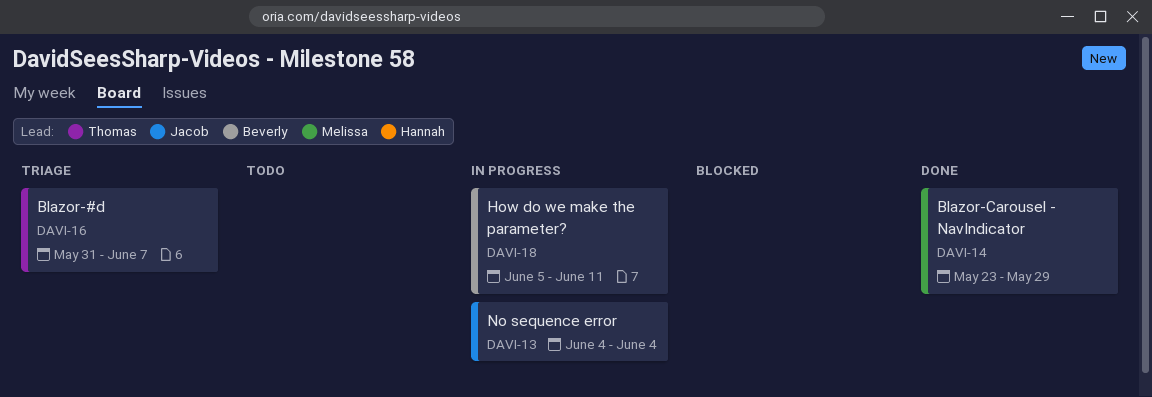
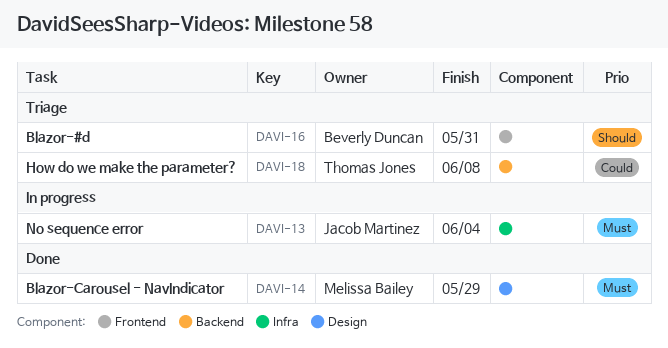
DAVI-16, owner: Thomas Jones -> Beverly Duncan
DAVI-16, due: Jun 7 -> May 31
DAVI-18, status: In progress -> Triage
DAVI-18, owner: Beverly Duncan -> Thomas Jones
DAVI-18, due: Jun 11 -> Jun 8

